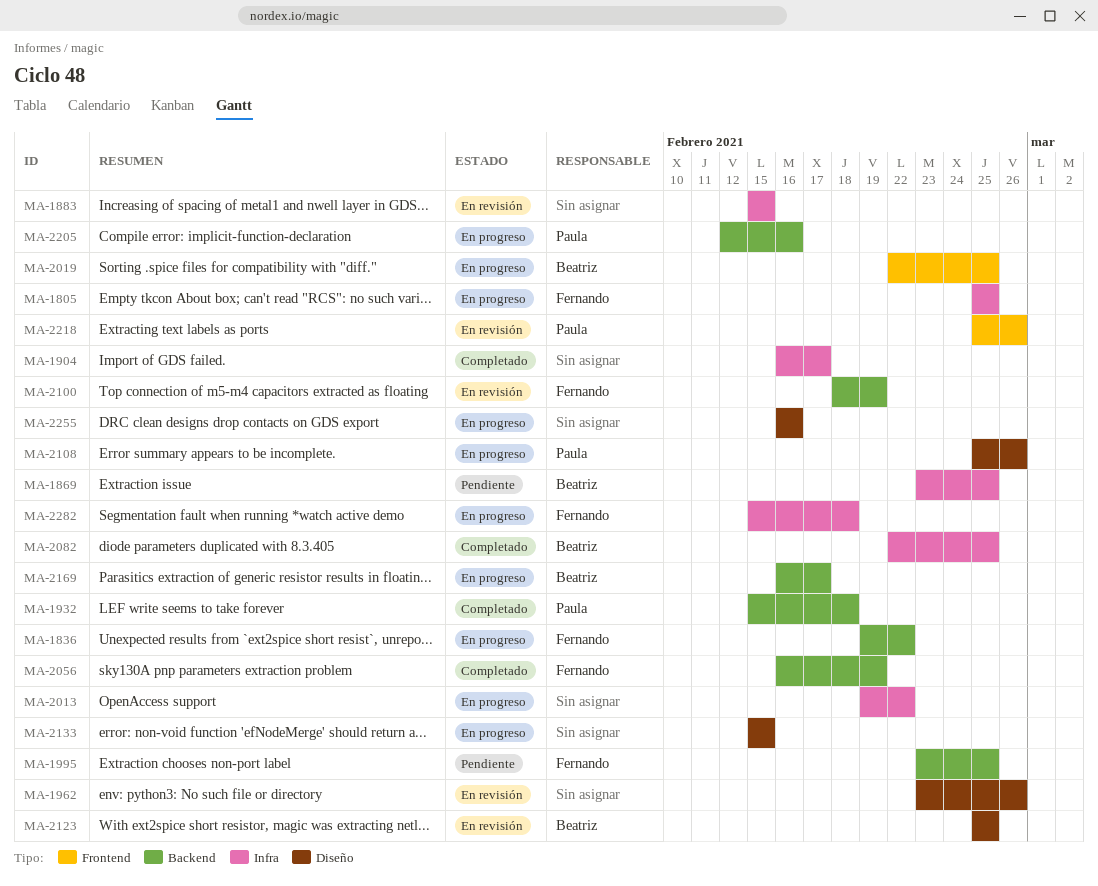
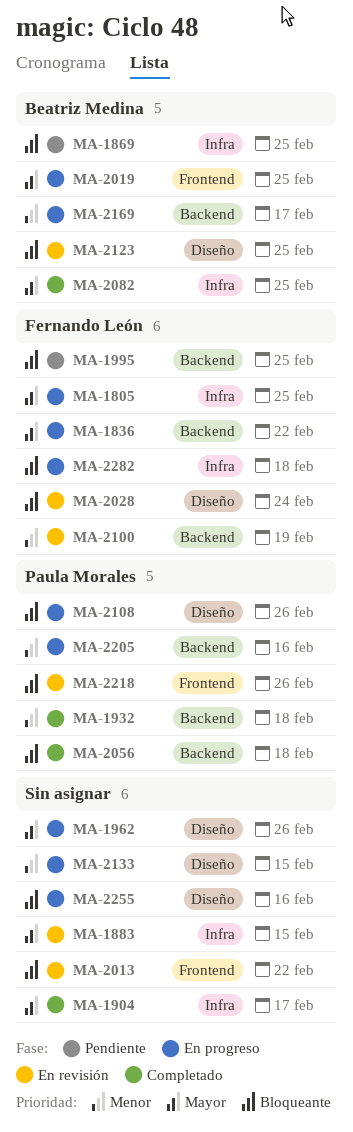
MA-1962, status: En revisión -> En progreso
MA-2013, status: En progreso -> En revisión
MA-2013, label: Infra -> Frontend
MA-2028: none -> present
MA-2056, owner: Fernando León -> Paula Morales
MA-2056, due: Feb 19 -> Feb 18

